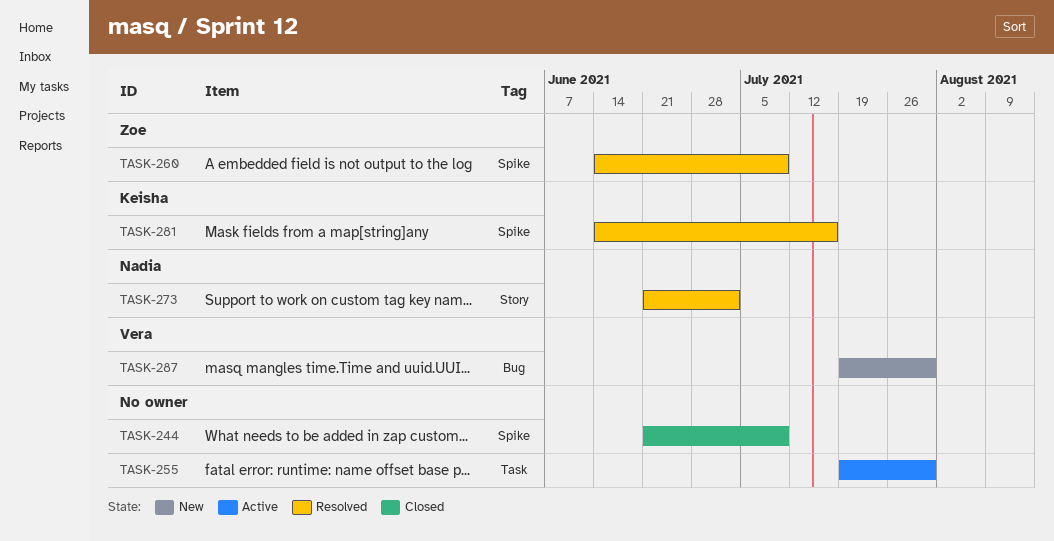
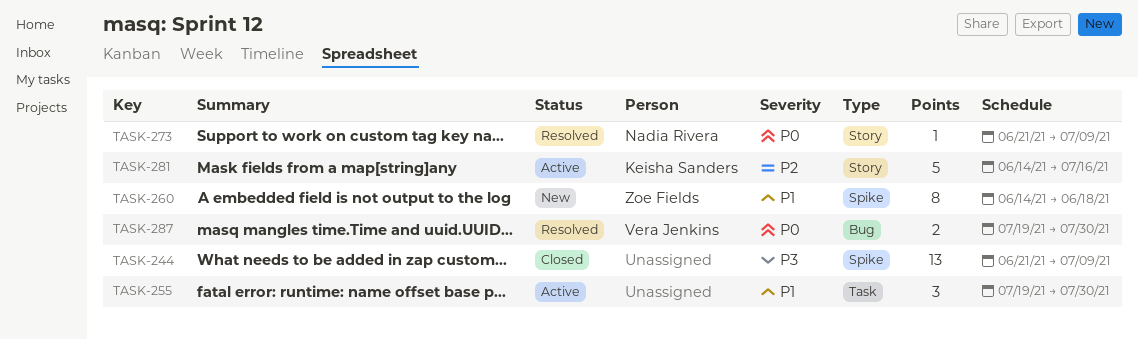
TASK-260, status: Resolved -> New
TASK-260, due: Jul 9 -> Jun 18
TASK-273, due: Jul 2 -> Jul 9
TASK-281, status: Resolved -> Active
TASK-281, label: Spike -> Story
TASK-287, status: New -> Resolved

